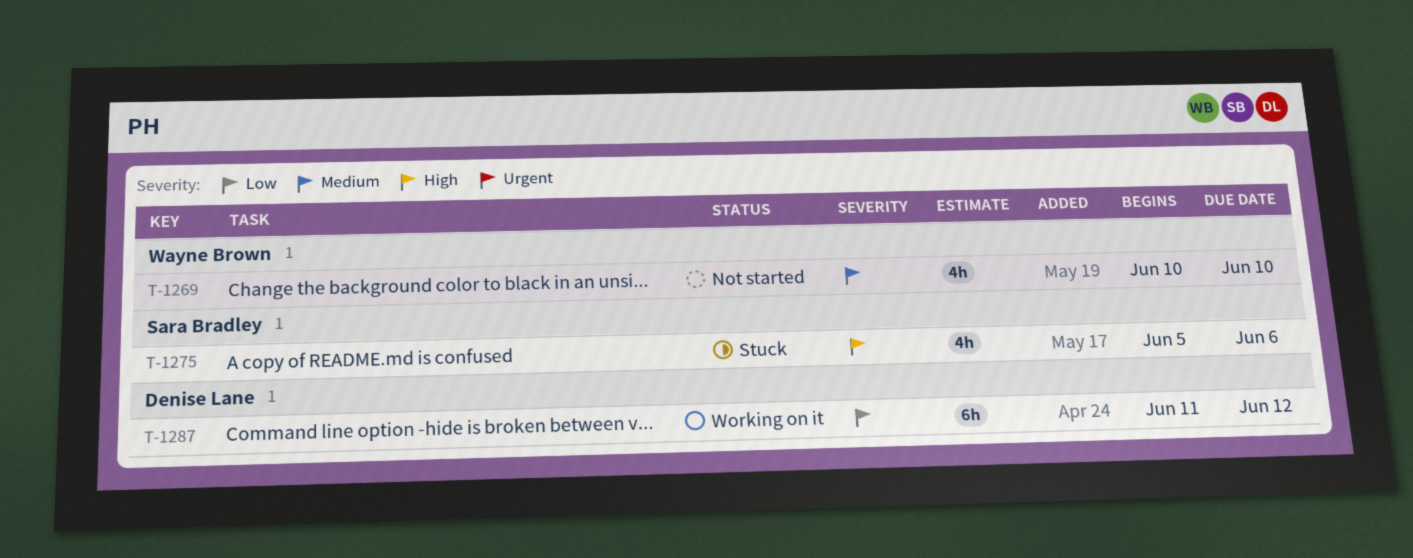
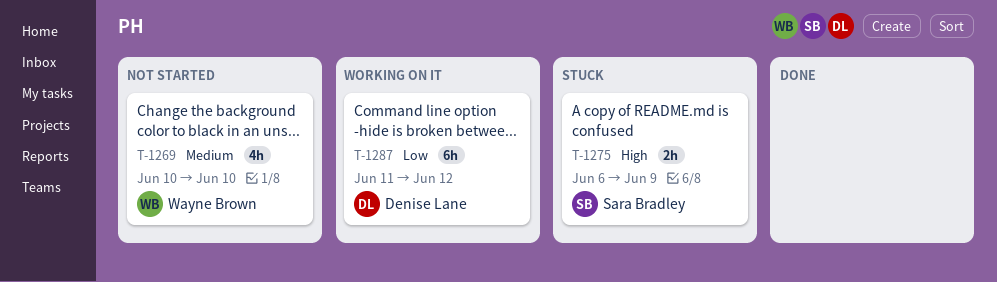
T-1275, estimate: 4h -> 2h
T-1275, start: Jun 5 -> Jun 6
T-1275, due: Jun 6 -> Jun 9

